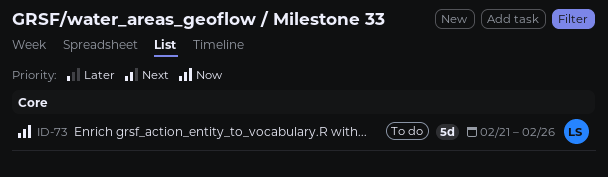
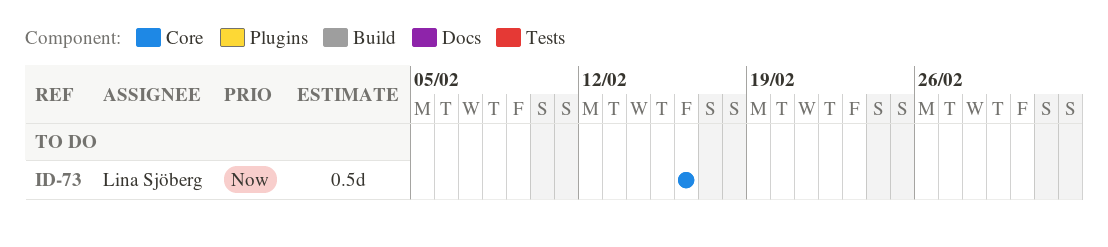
ID-73, estimate: 5d -> 0.5d
ID-73, start: Feb 21 -> Feb 16
ID-73, due: Feb 26 -> Feb 16

